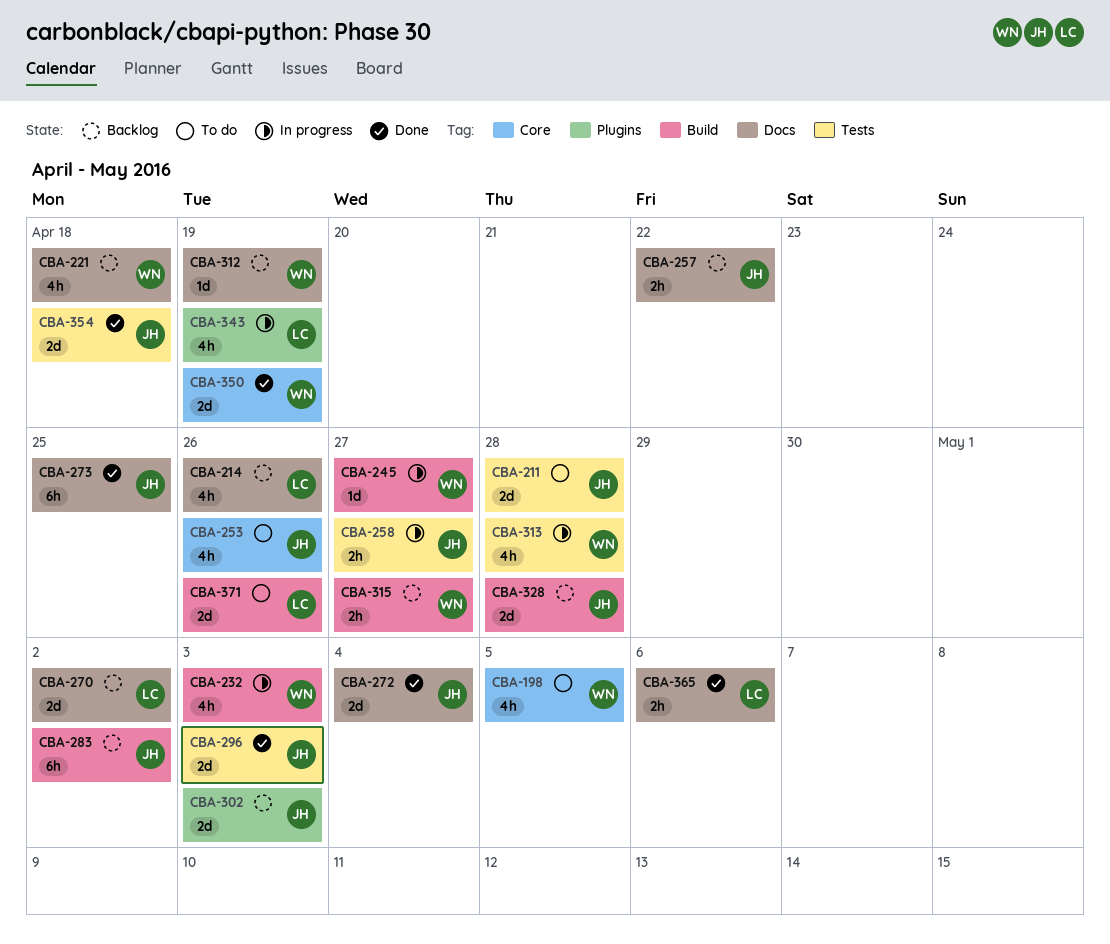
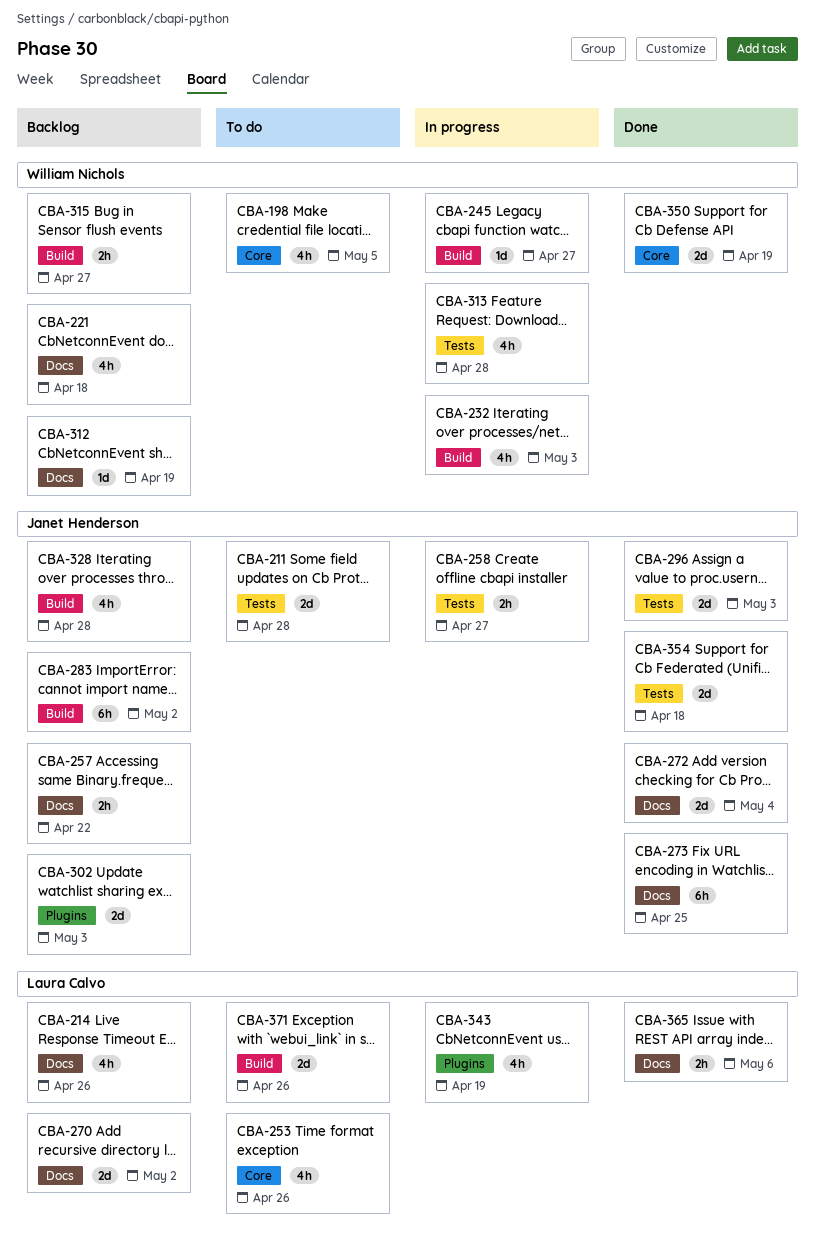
CBA-253, owner: Janet Henderson -> Laura Calvo
CBA-328, estimate: 2d -> 4h

